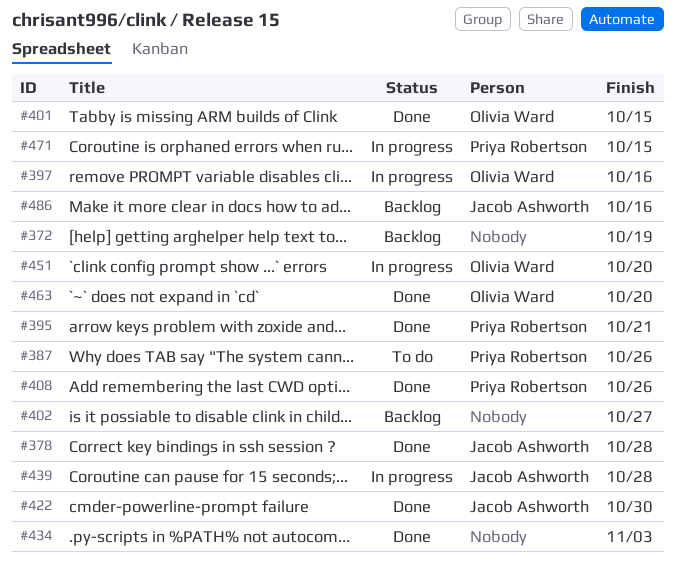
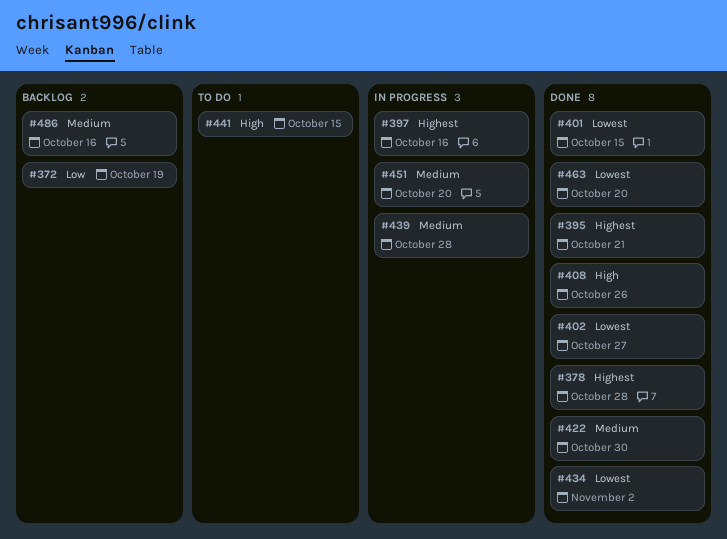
#387: present -> none
#402, status: Backlog -> Done
#434, due: Nov 3 -> Nov 2
#441: none -> present
#471: present -> none

